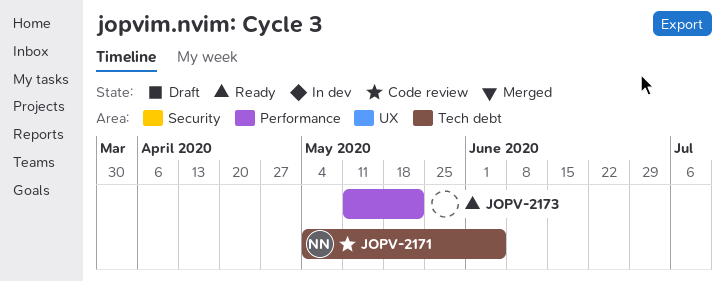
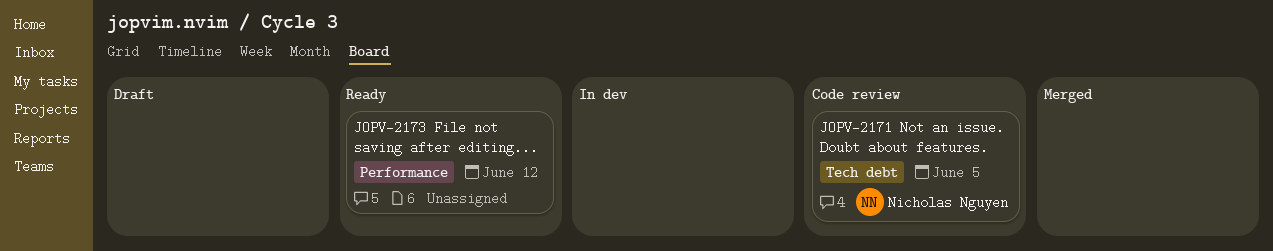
JOPV-2173, due: May 22 -> Jun 12

